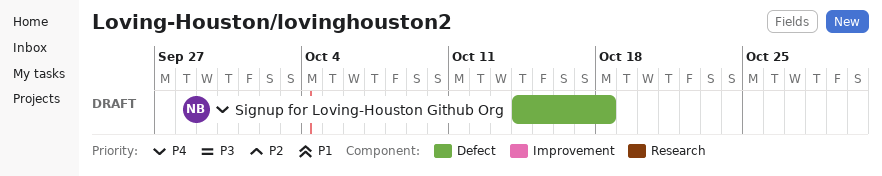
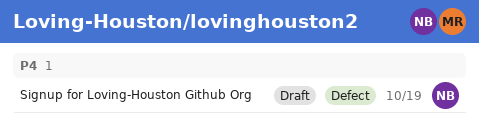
Signup for Loving-Houston Github Org, due: Oct 18 -> Oct 19

